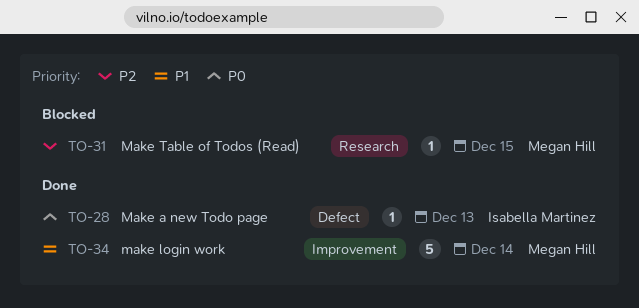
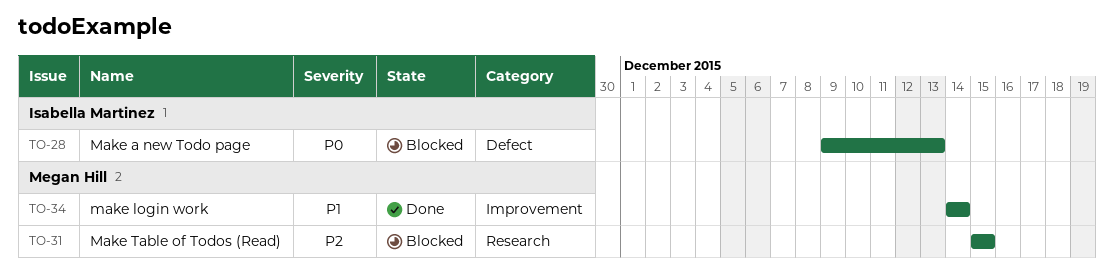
TO-28, status: Done -> Blocked

